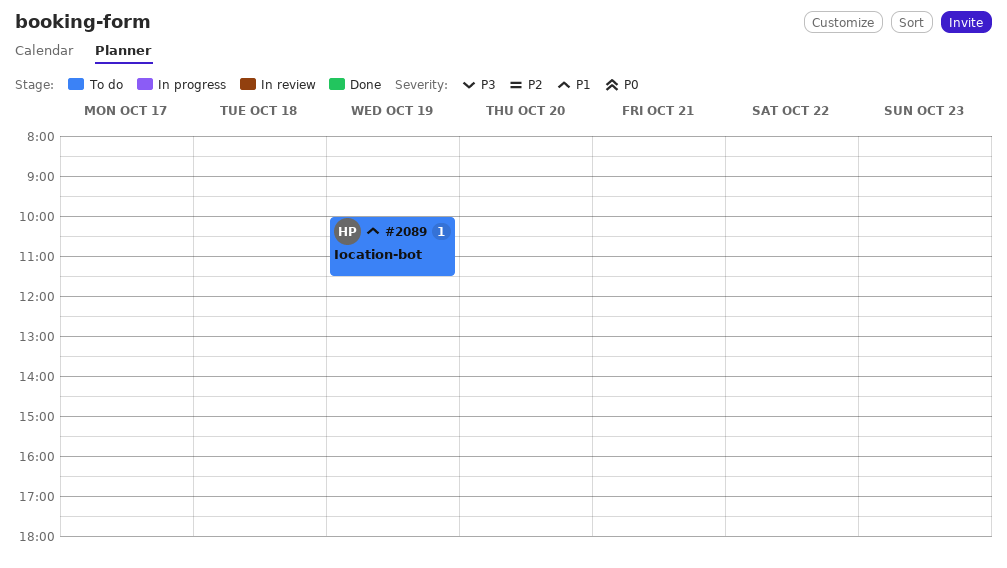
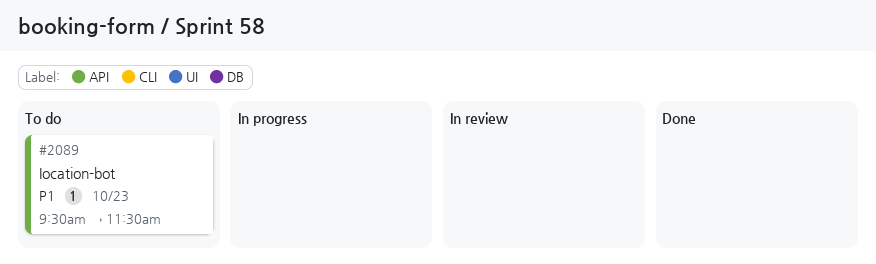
#2089, day: Oct 19 -> Oct 23
#2089, begins: 10:00 -> 09:30

